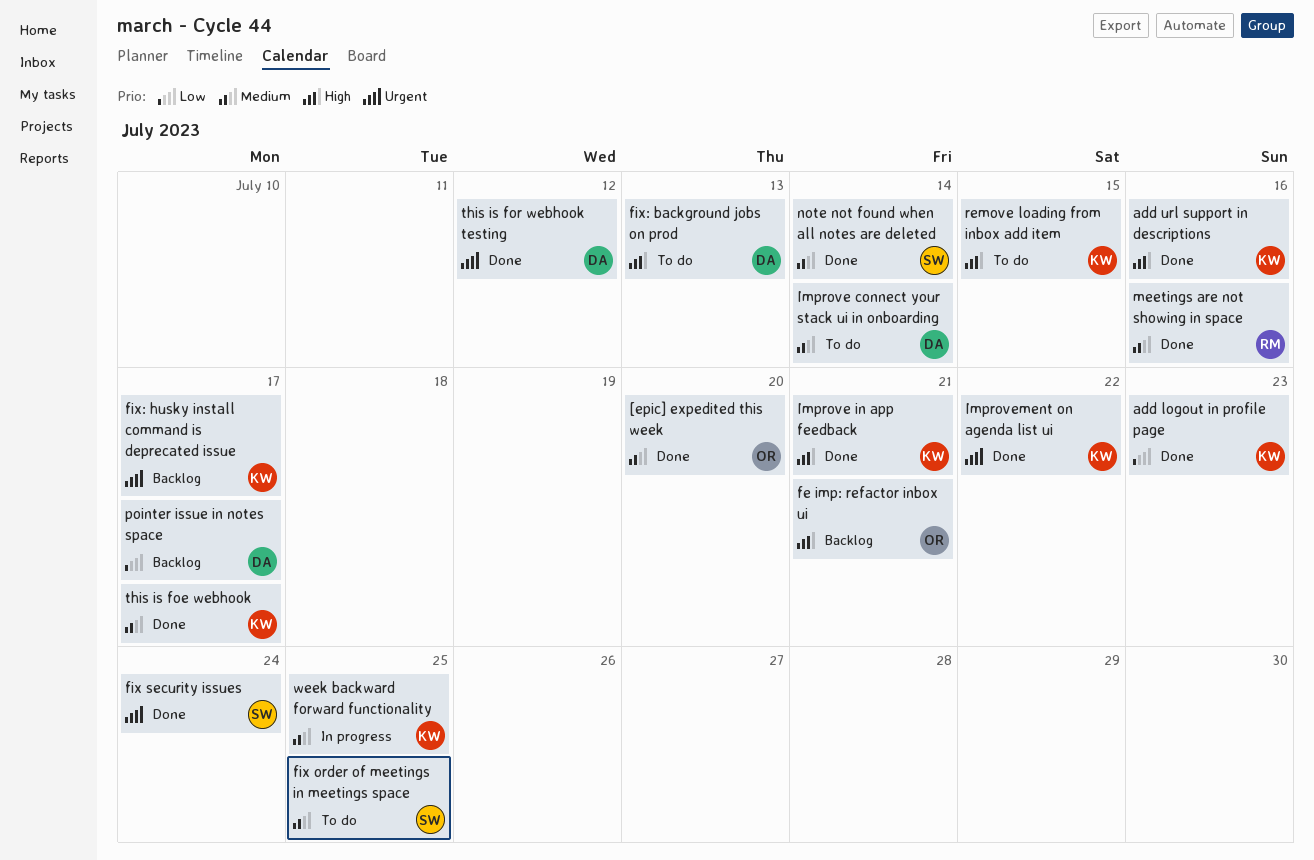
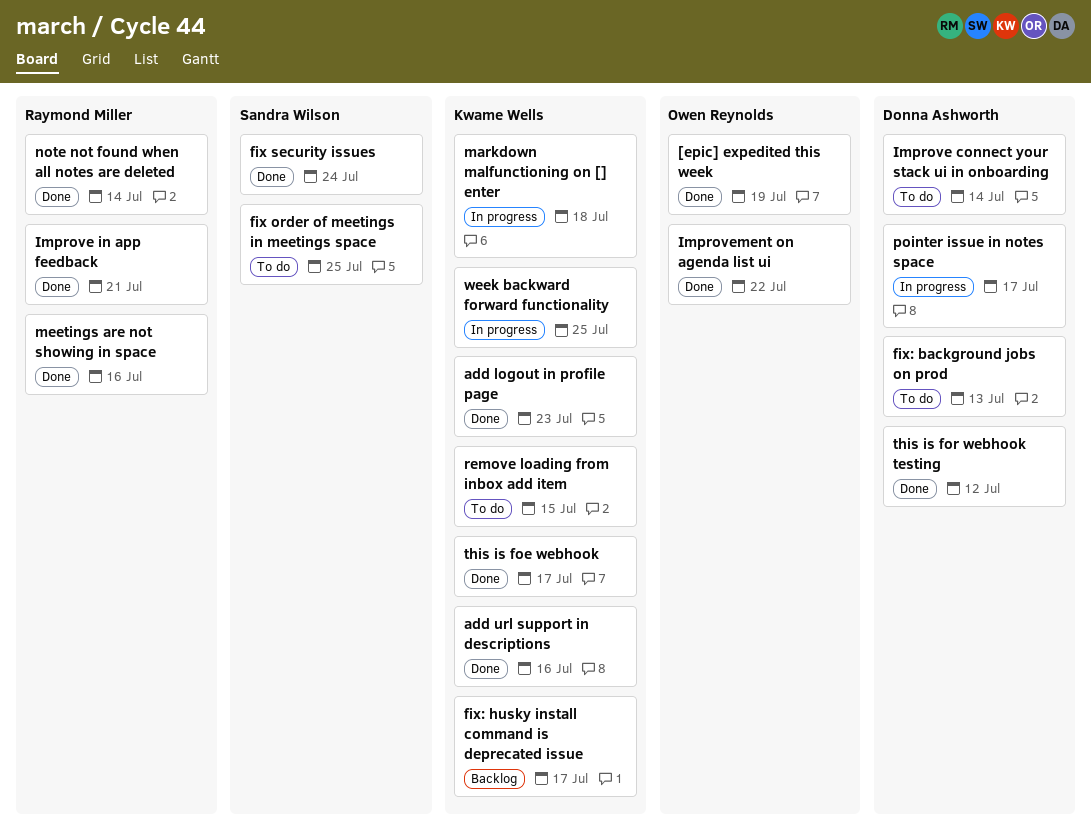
[epic] expedited this week, due: Jul 20 -> Jul 19
fe imp: refactor inbox ui: present -> none
Improve in app feedback, owner: Kwame Wells -> Raymond Miller
Improvement on agenda list ui, owner: Kwame Wells -> Owen Reynolds
markdown malfunctioning on [] enter: none -> present
note not found when all notes are deleted, owner: Sandra Wilson -> Raymond Miller
pointer issue in notes space, status: Backlog -> In progress

